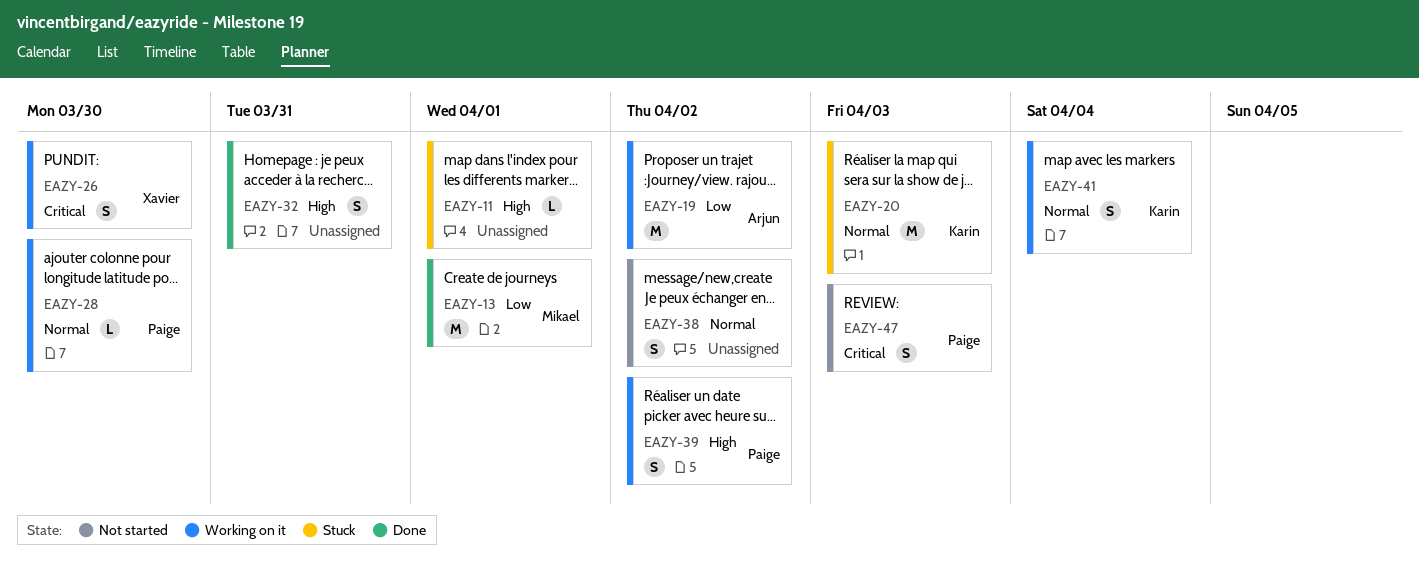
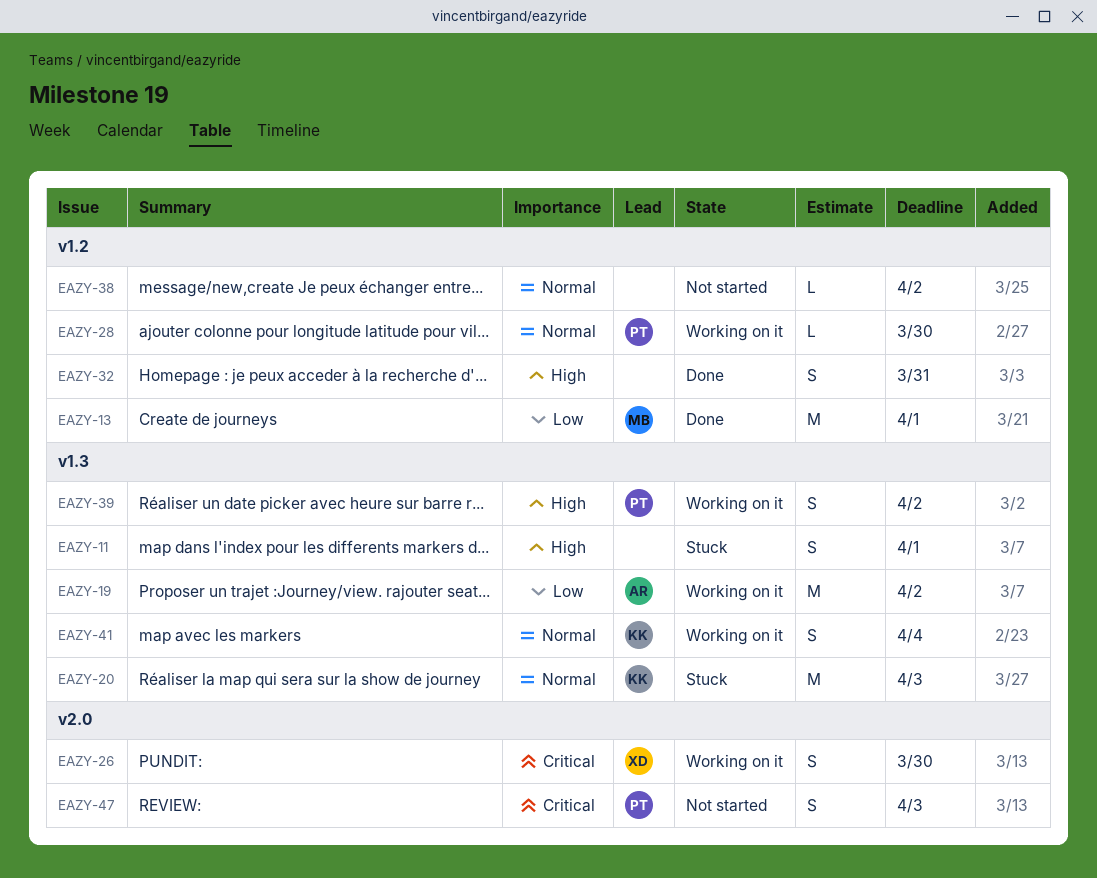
EAZY-11, estimate: L -> S
EAZY-38, estimate: S -> L

